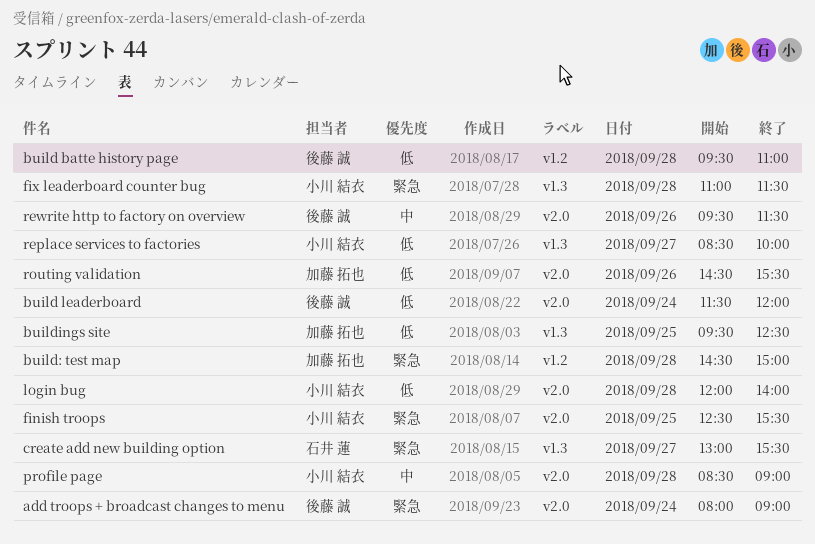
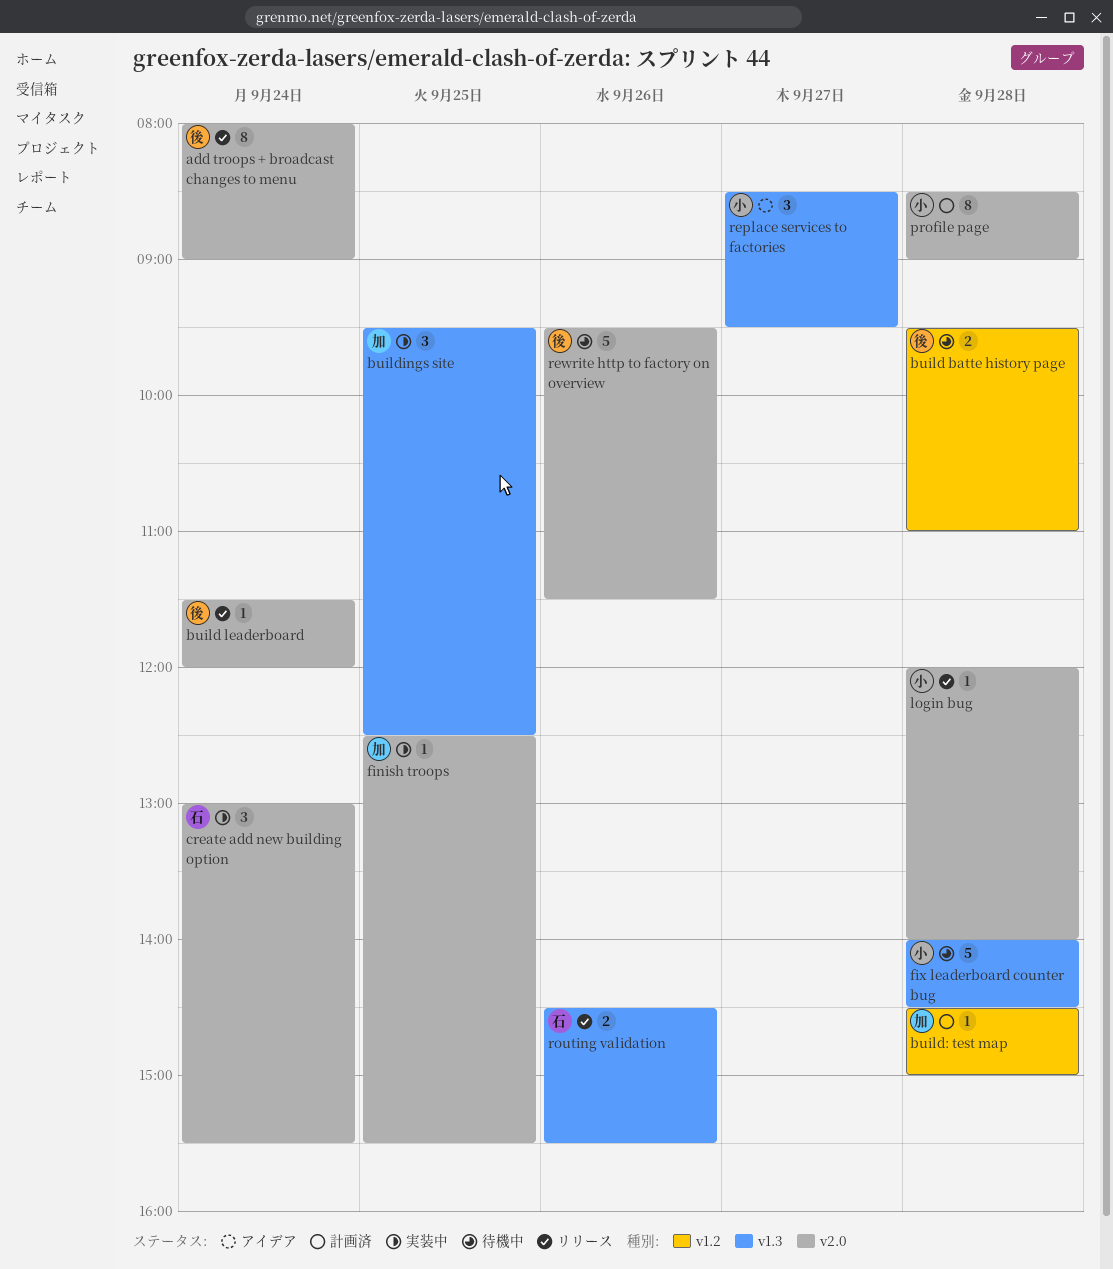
create add new building option, label: v1.3 -> v2.0
create add new building option, day: Sep 27 -> Sep 24
finish troops, owner: 小川 結衣 -> 加藤 拓也
fix leaderboard counter bug, begins: 11:00 -> 14:00
fix leaderboard counter bug, ends: 11:30 -> 14:30
replace services to factories, ends: 10:00 -> 09:30
routing validation, owner: 加藤 拓也 -> 石井 蓮
routing validation, label: v2.0 -> v1.3

